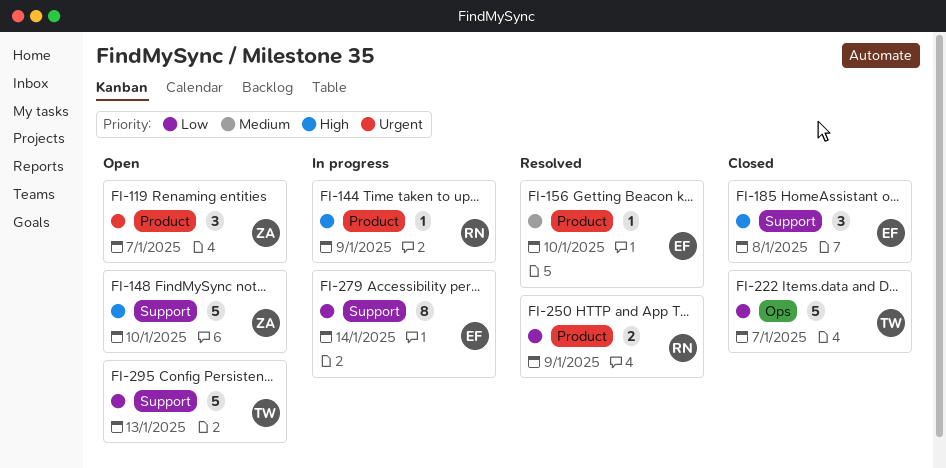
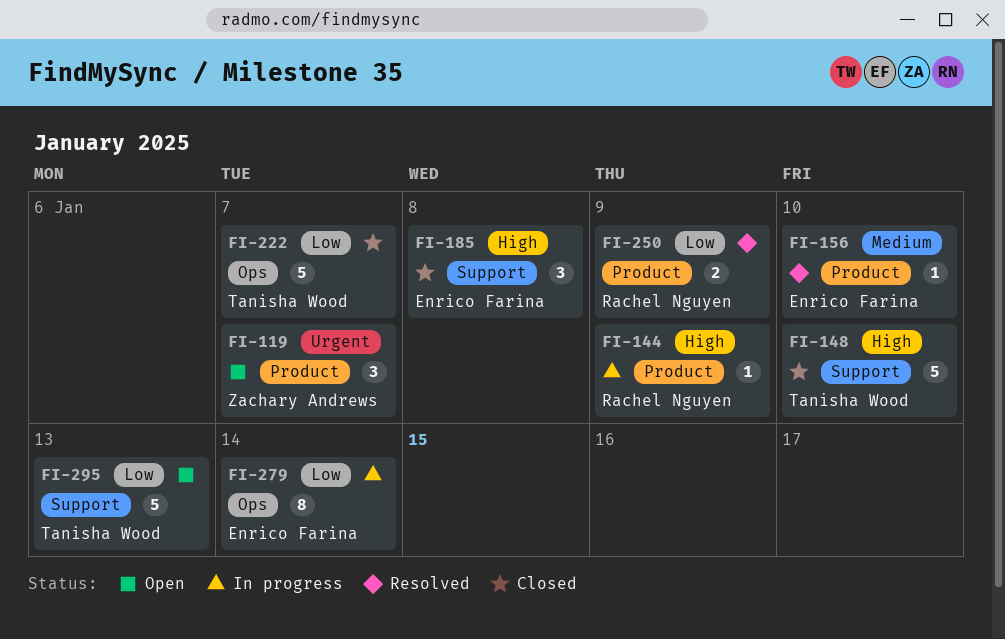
FI-148, status: Open -> Closed
FI-148, owner: Zachary Andrews -> Tanisha Wood
FI-279, label: Support -> Ops

